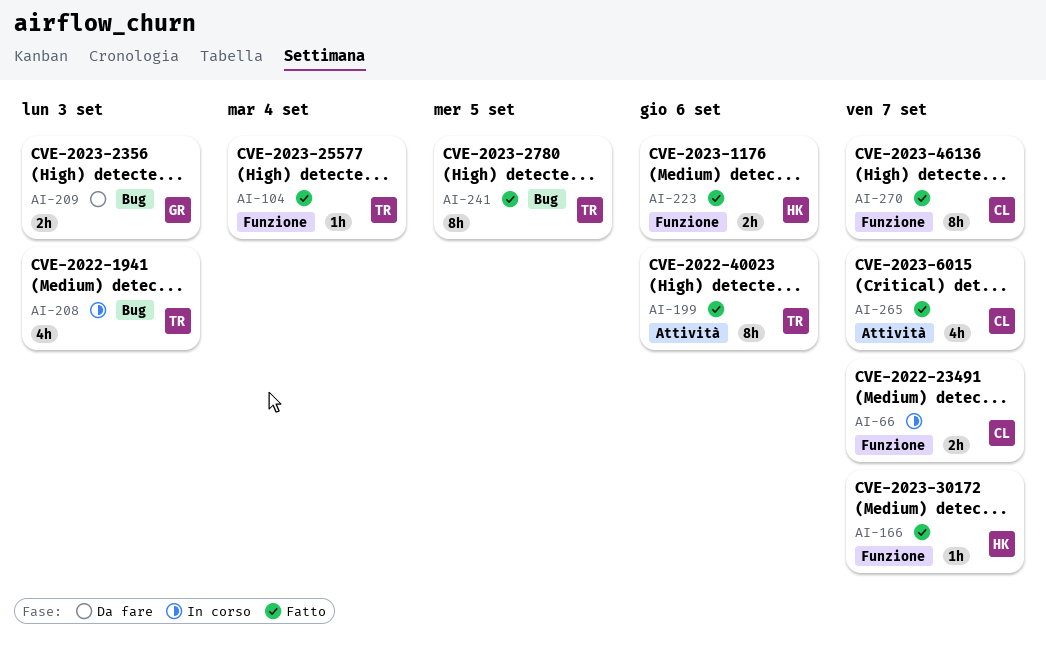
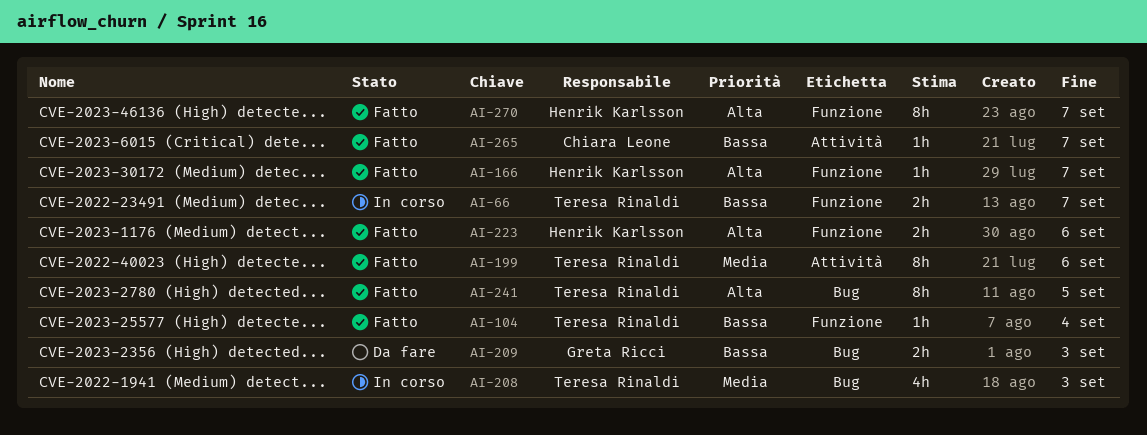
AI-66, owner: Chiara Leone -> Teresa Rinaldi
AI-265, estimate: 4h -> 1h
AI-270, owner: Chiara Leone -> Henrik Karlsson

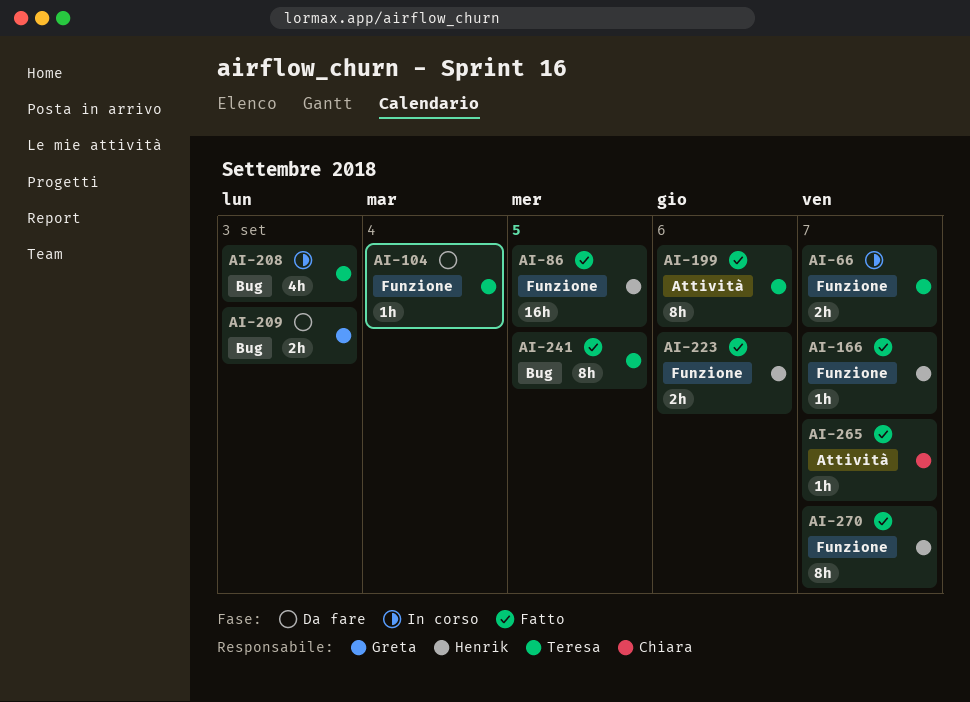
AI-86: none -> present
AI-104, status: Fatto -> Da fare

